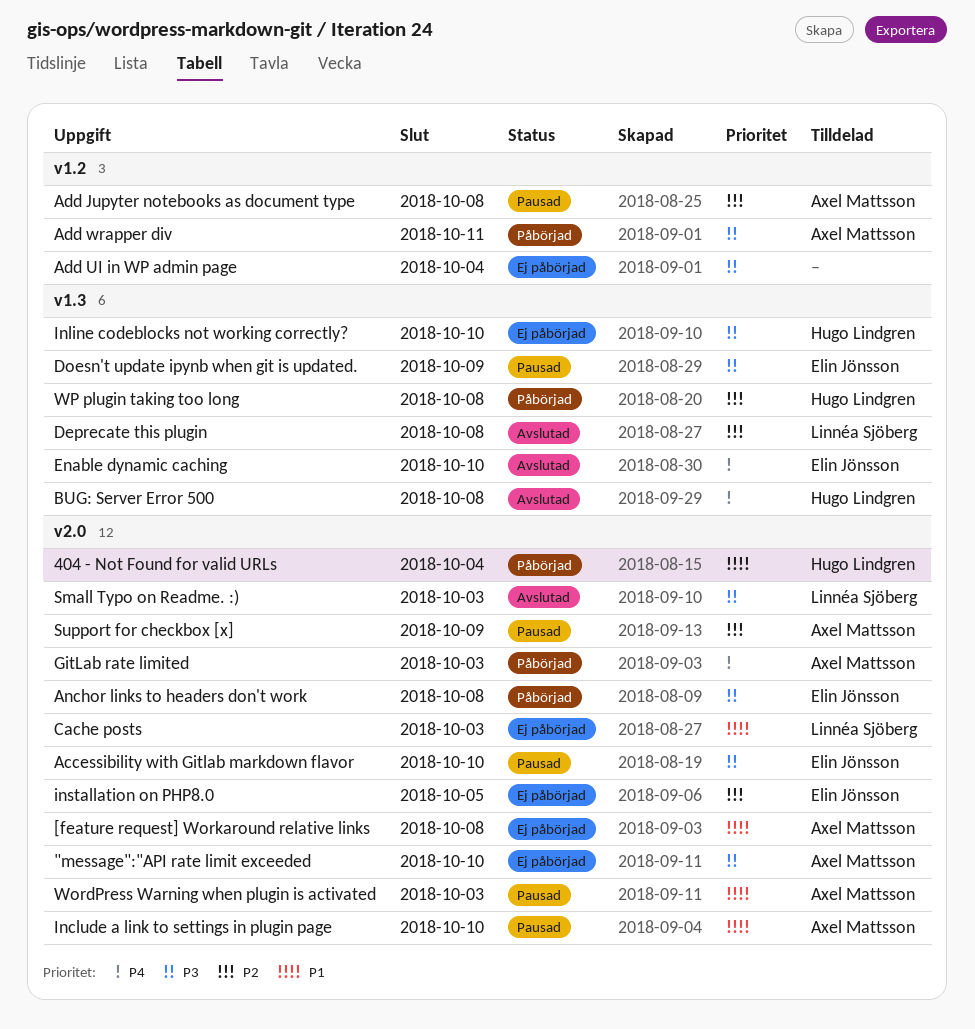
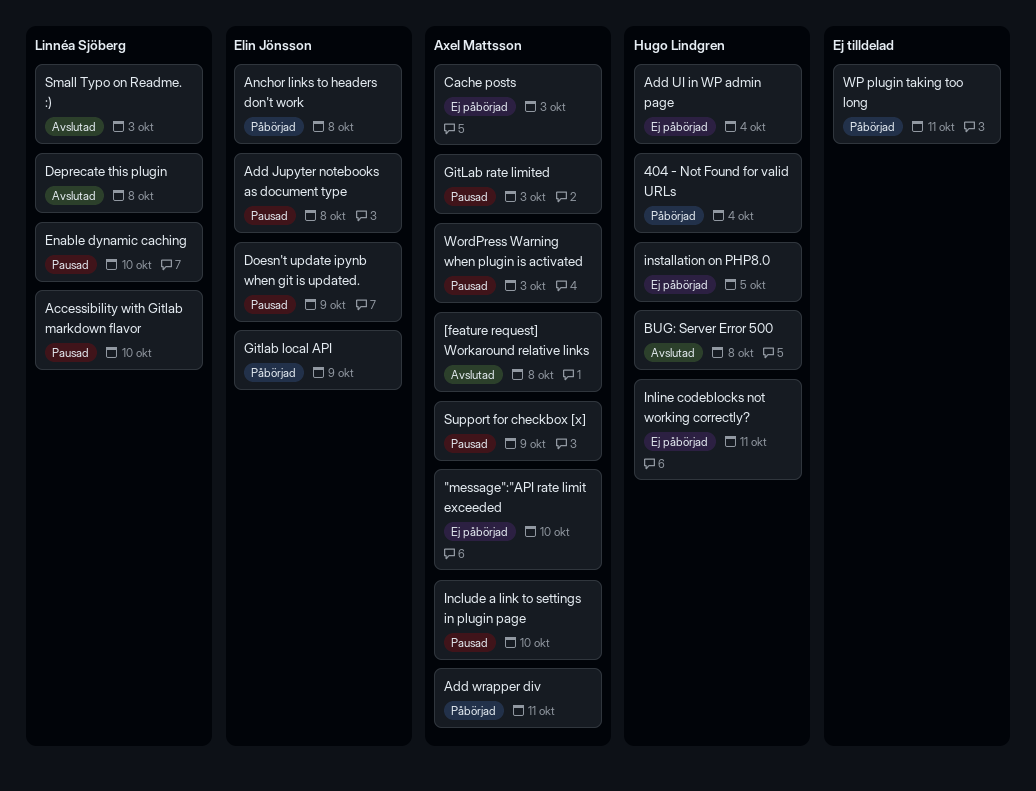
[feature request] Workaround relative links, status: Ej påbörjad -> Avslutad
Accessibility with Gitlab markdown flavor, owner: Elin Jönsson -> Linnéa Sjöberg
Add Jupyter notebooks as document type, owner: Axel Mattsson -> Elin Jönsson
Add UI in WP admin page, owner: none -> Hugo Lindgren
Cache posts, owner: Linnéa Sjöberg -> Axel Mattsson
Enable dynamic caching, status: Avslutad -> Pausad
Enable dynamic caching, owner: Elin Jönsson -> Linnéa Sjöberg
Gitlab local API: none -> present
GitLab rate limited, status: Påbörjad -> Pausad
Inline codeblocks not working correctly?, due: Oct 10 -> Oct 11
installation on PHP8.0, owner: Elin Jönsson -> Hugo Lindgren
WP plugin taking too long, owner: Hugo Lindgren -> none
WP plugin taking too long, due: Oct 8 -> Oct 11

